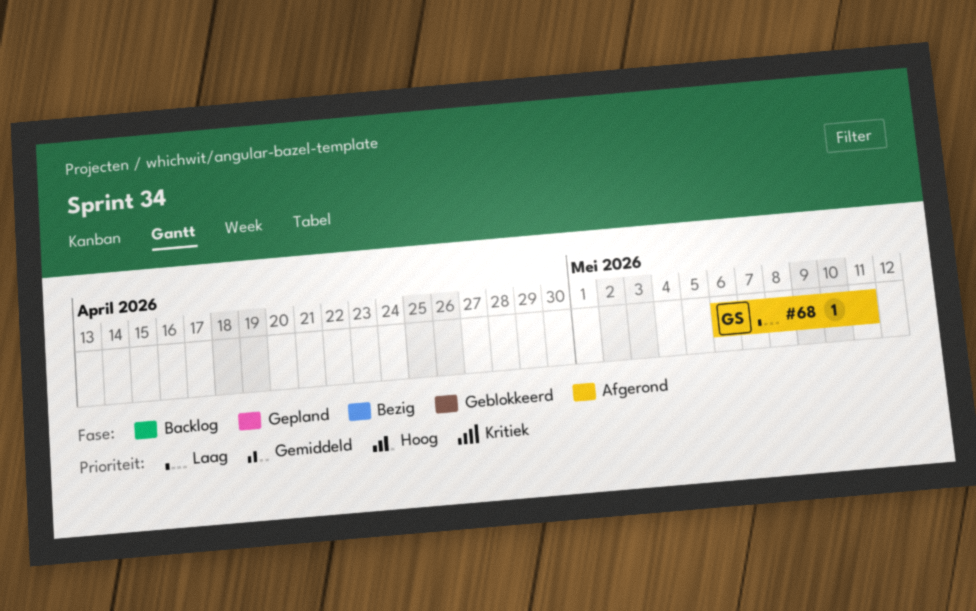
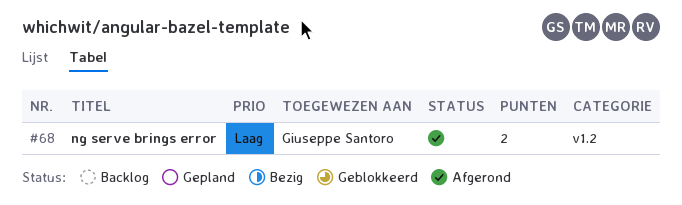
#68, estimate: 1 -> 2

